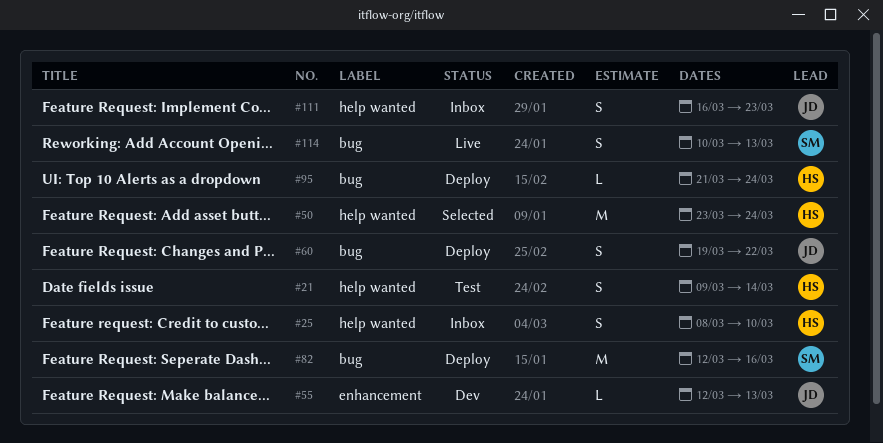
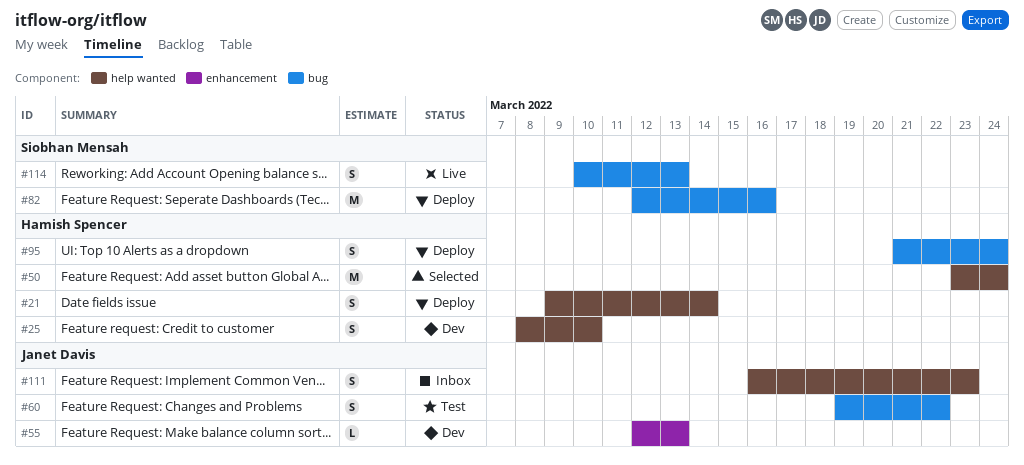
#21, status: Test -> Deploy
#25, status: Inbox -> Dev
#60, status: Deploy -> Test
#95, estimate: L -> S

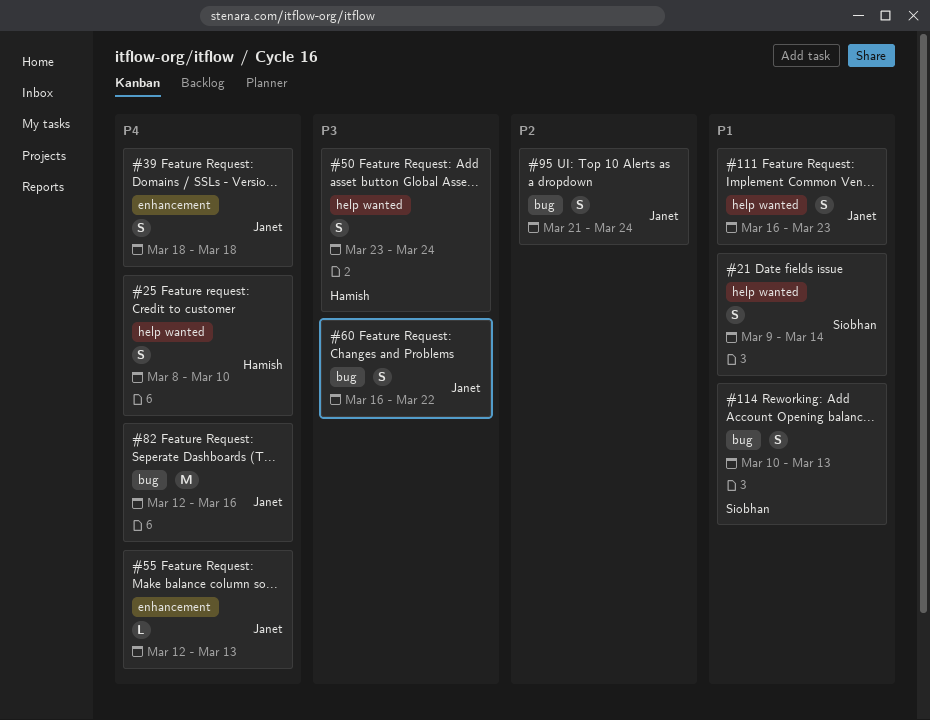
#21, owner: Hamish Spencer -> Siobhan Mensah
#39: none -> present
#50, estimate: M -> S
#60, start: Mar 19 -> Mar 16
#82, owner: Siobhan Mensah -> Janet Davis
#95, owner: Hamish Spencer -> Janet Davis

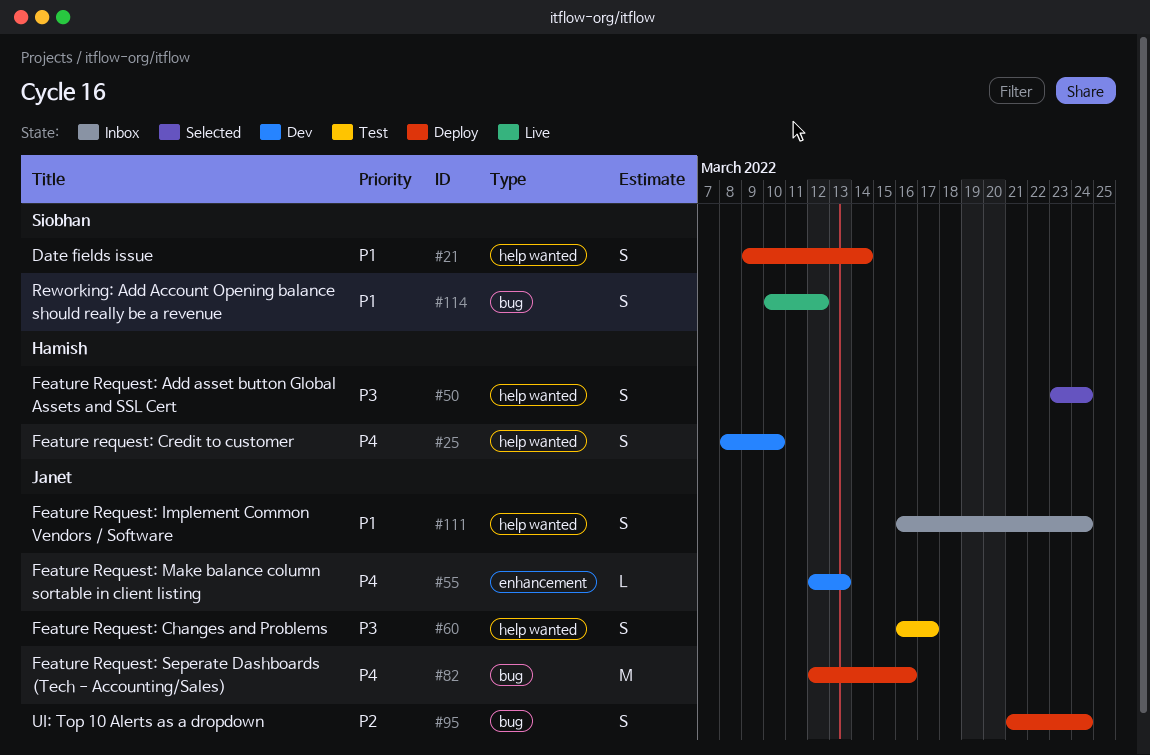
#39: present -> none
#60, label: bug -> help wanted
#60, due: Mar 22 -> Mar 17
#111, due: Mar 23 -> Mar 24
#114, due: Mar 13 -> Mar 12

